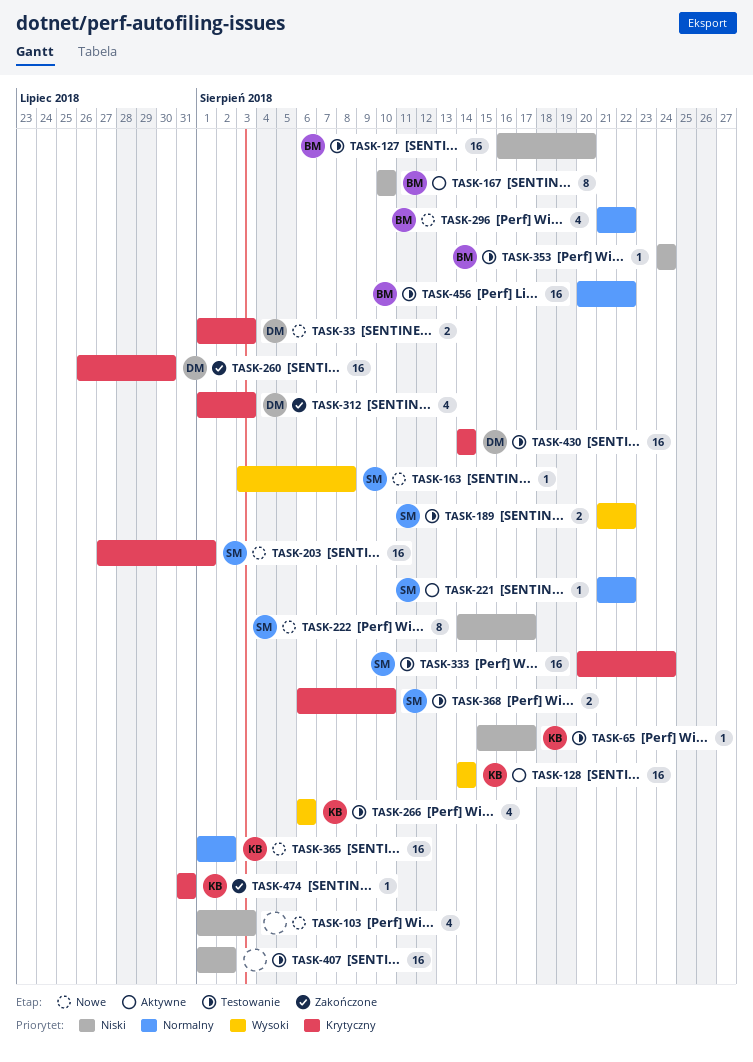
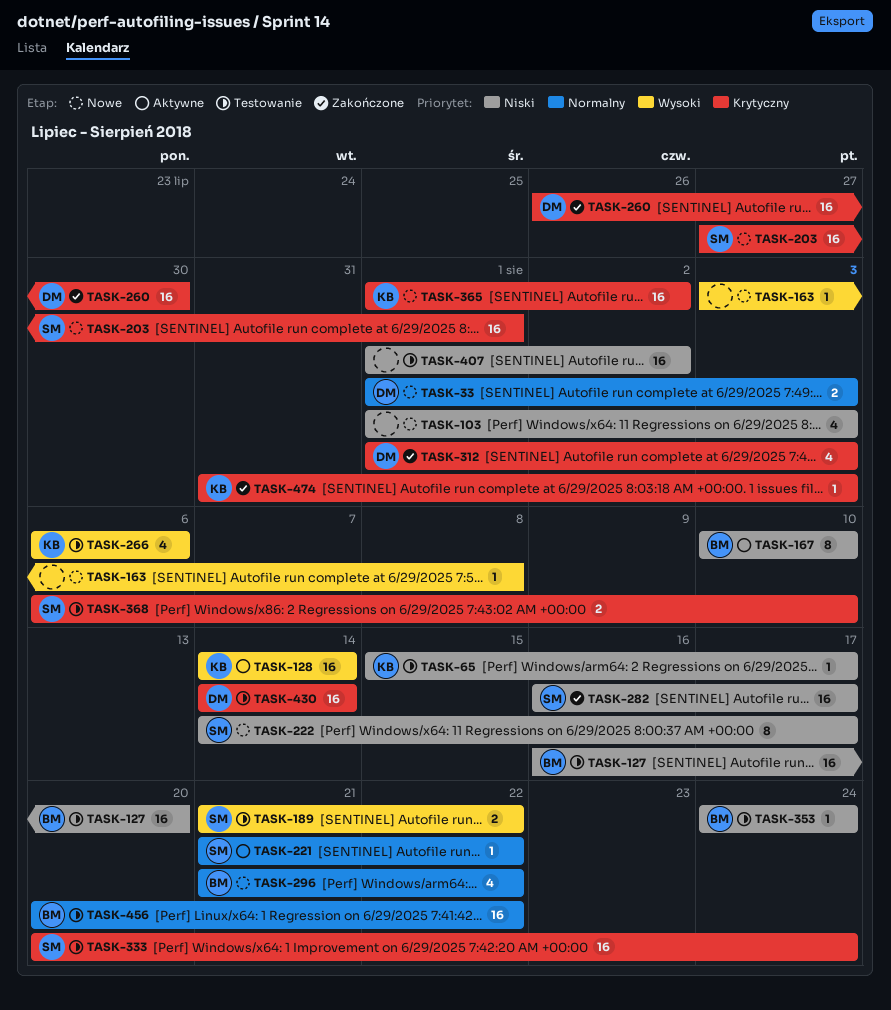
TASK-33, priority: Krytyczny -> Normalny
TASK-163, owner: SM -> none
TASK-282: none -> present
TASK-365, priority: Normalny -> Krytyczny
TASK-474, due: Jul 31 -> Aug 3

